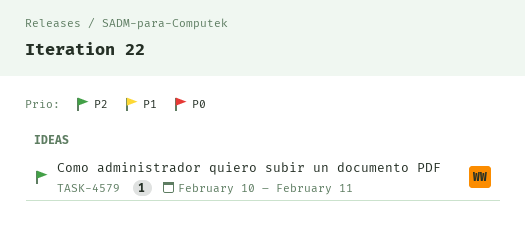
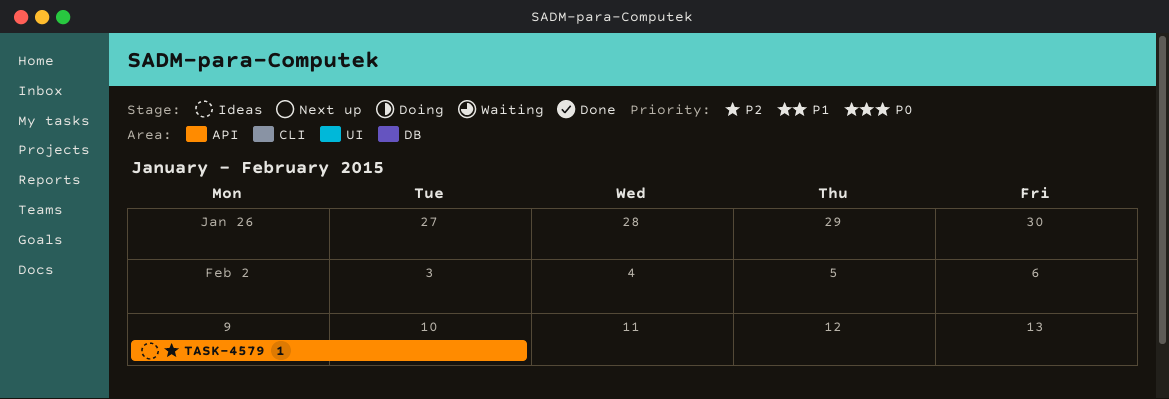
TASK-4579, start: Feb 10 -> Feb 9
TASK-4579, due: Feb 11 -> Feb 10

